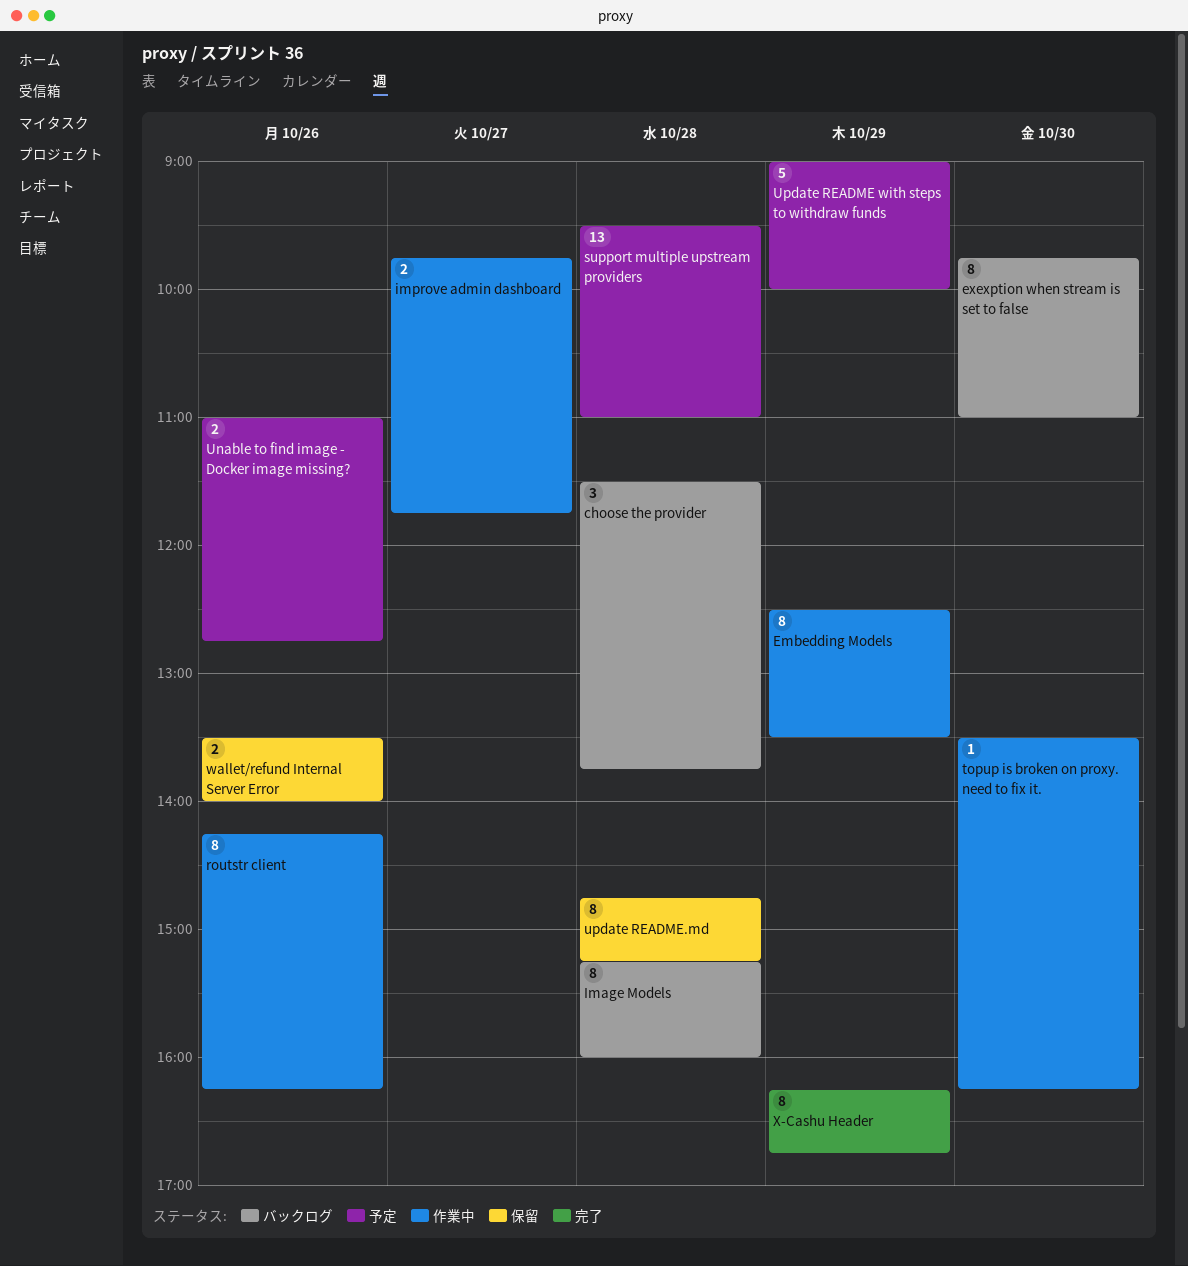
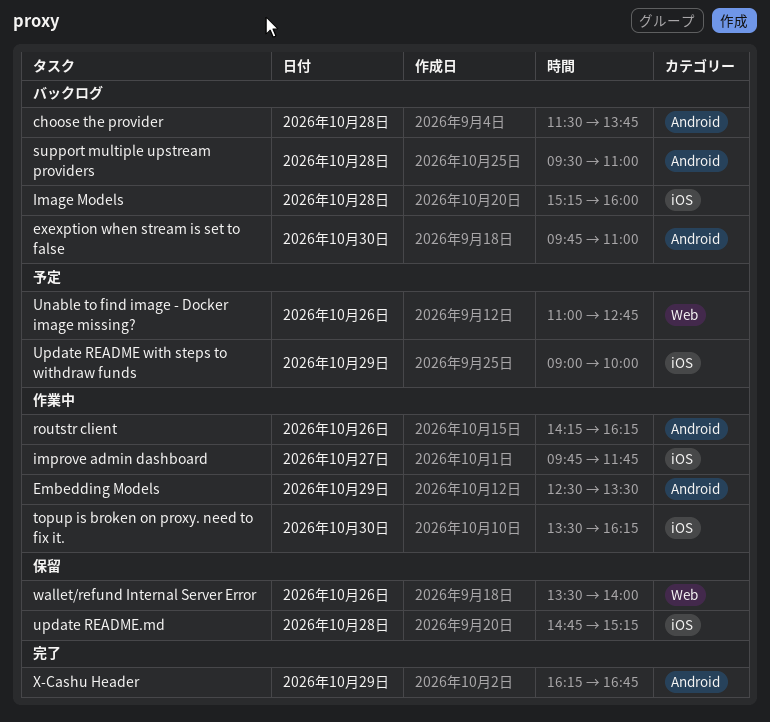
support multiple upstream providers, status: 予定 -> バックログ

